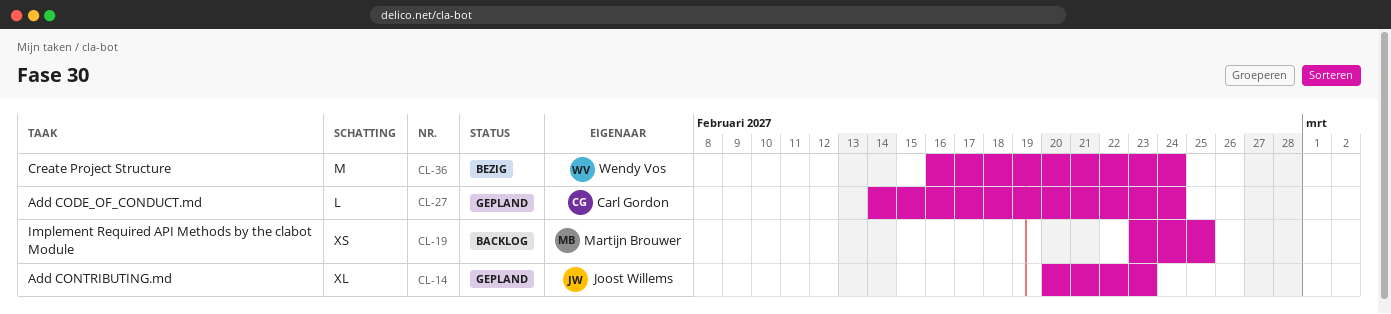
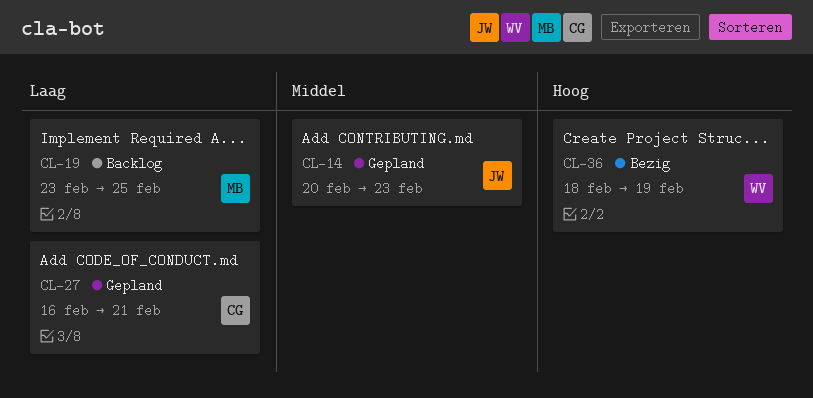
CL-27, start: Feb 14 -> Feb 16
CL-27, due: Feb 24 -> Feb 21
CL-36, start: Feb 16 -> Feb 18
CL-36, due: Feb 24 -> Feb 19

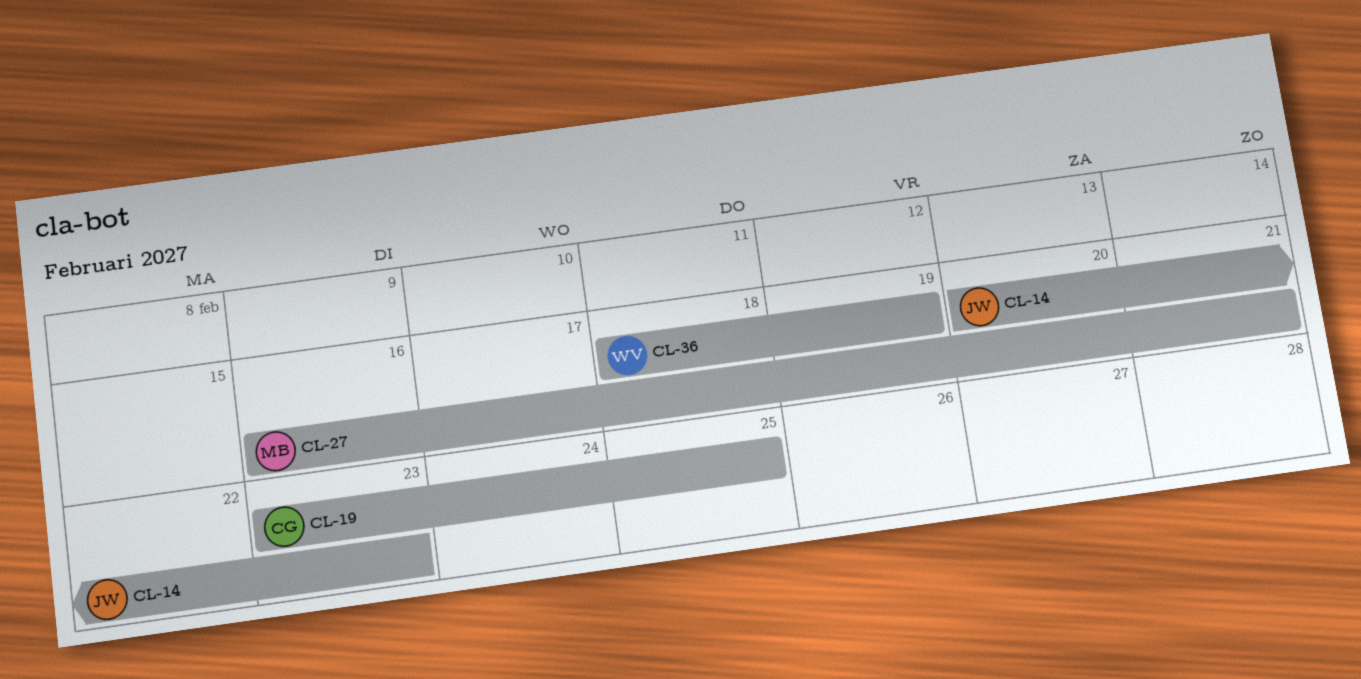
CL-19, owner: MB -> CG
CL-27, owner: CG -> MB

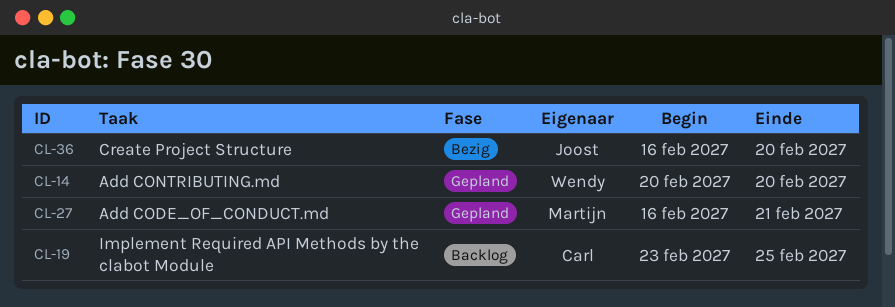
CL-14, owner: Joost -> Wendy
CL-14, due: Feb 23 -> Feb 20
CL-36, owner: Wendy -> Joost
CL-36, start: Feb 18 -> Feb 16
CL-36, due: Feb 19 -> Feb 20

